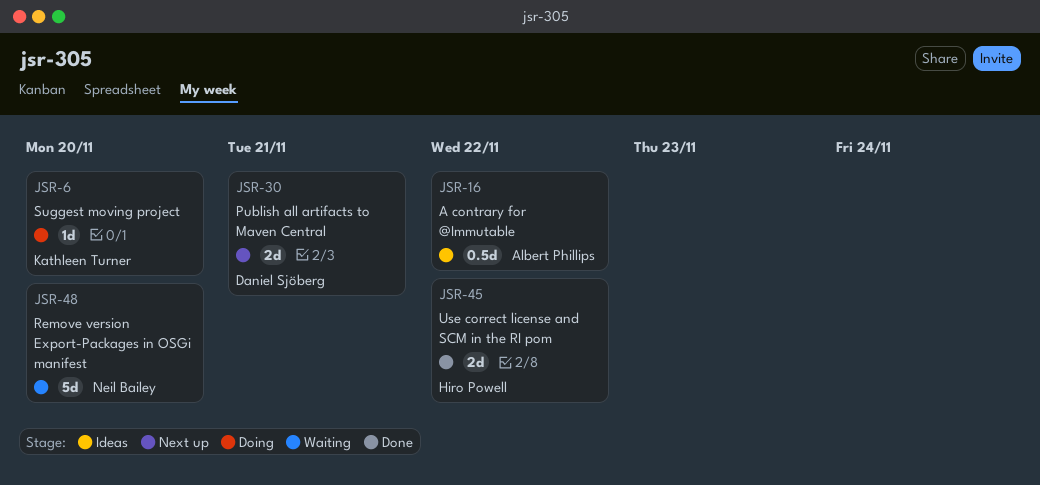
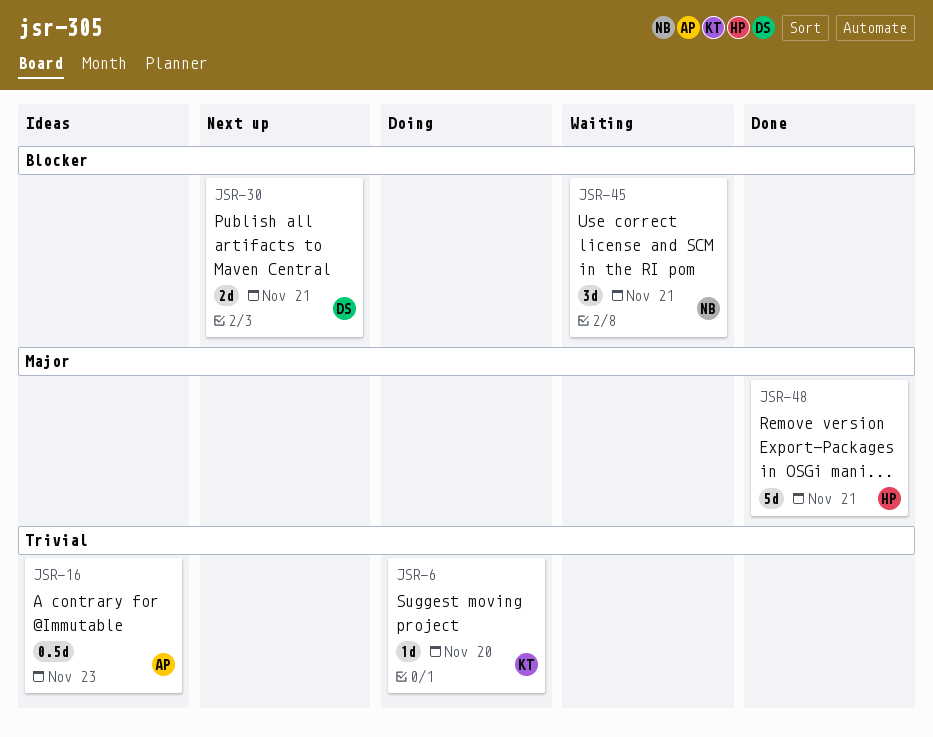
JSR-16, due: Nov 22 -> Nov 23
JSR-45, status: Done -> Waiting
JSR-45, owner: Hiro Powell -> Neil Bailey
JSR-45, estimate: 2d -> 3d
JSR-45, due: Nov 22 -> Nov 21
JSR-48, status: Waiting -> Done
JSR-48, owner: Neil Bailey -> Hiro Powell
JSR-48, due: Nov 20 -> Nov 21

